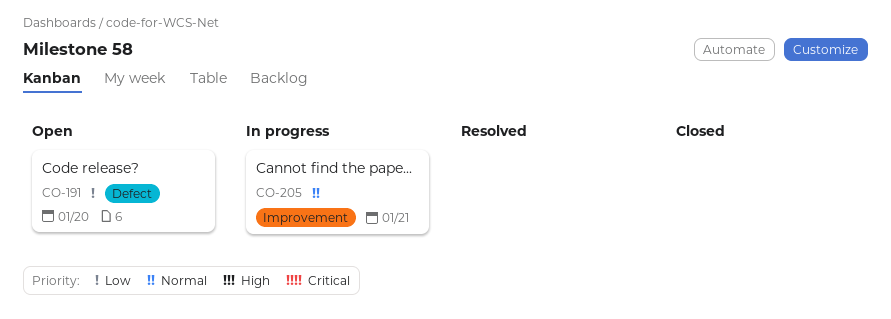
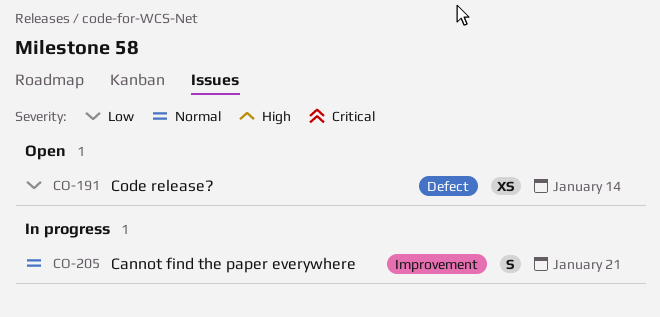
CO-191, due: Jan 20 -> Jan 14

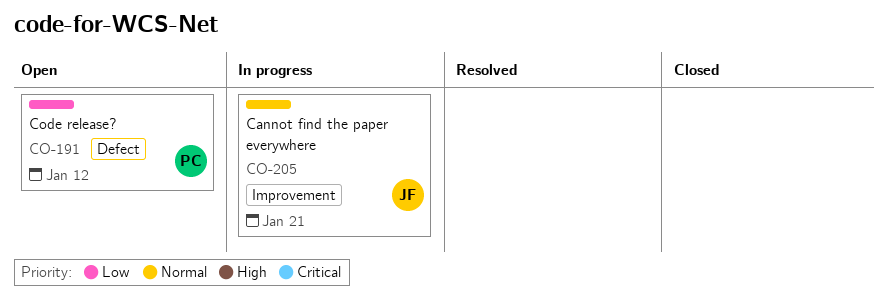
CO-191, due: Jan 14 -> Jan 12

